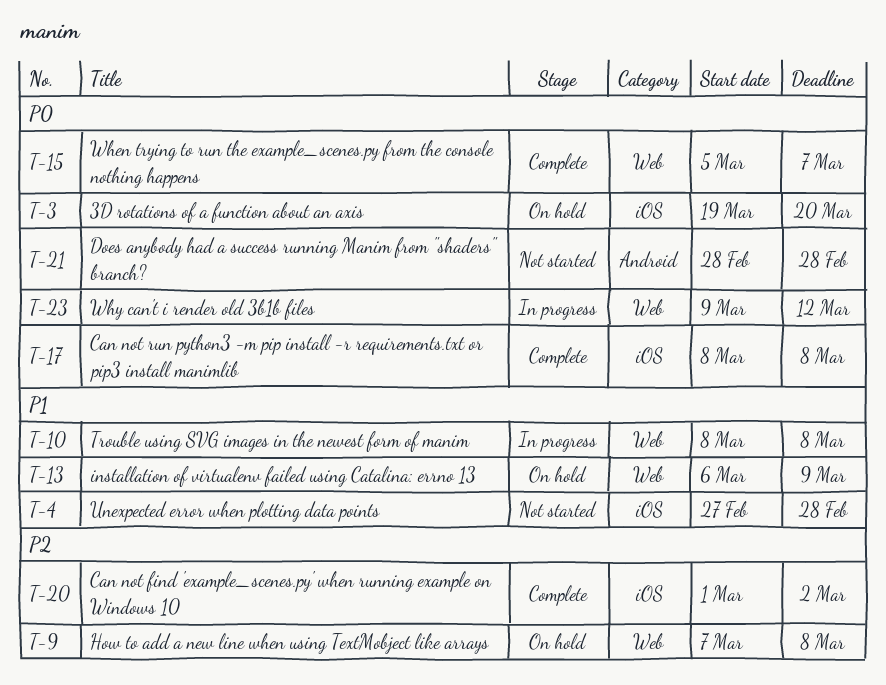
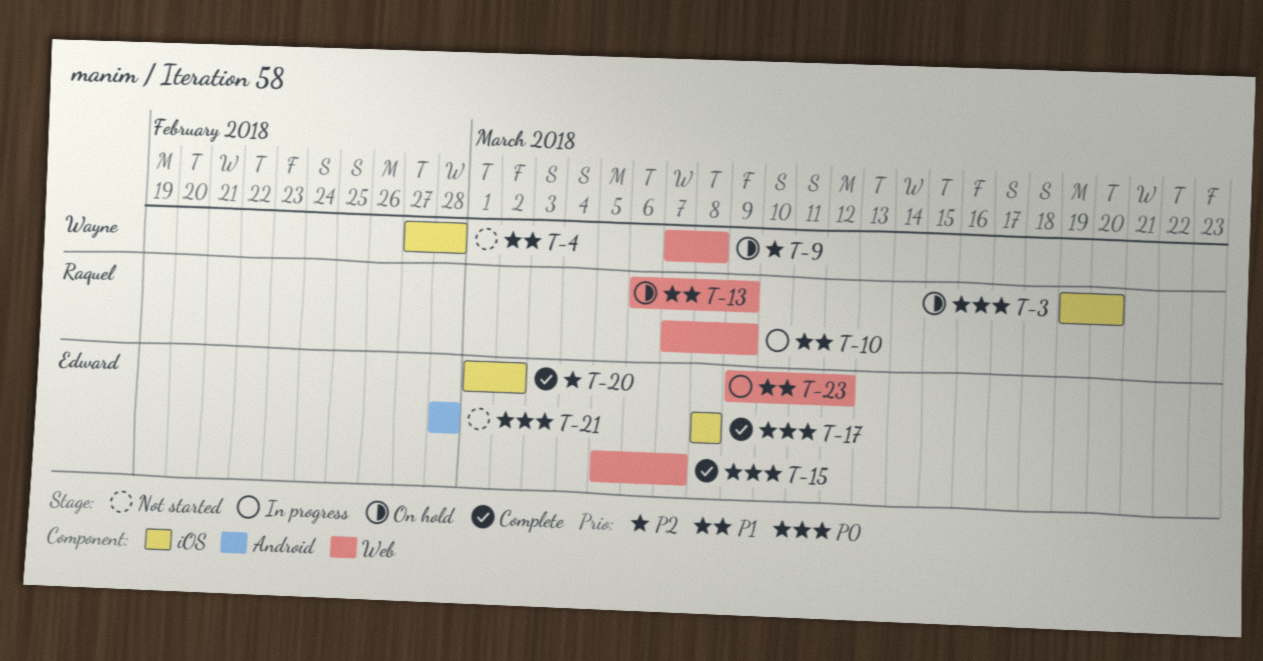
T-10, start: Mar 8 -> Mar 7
T-10, due: Mar 8 -> Mar 9
T-23, priority: P0 -> P1

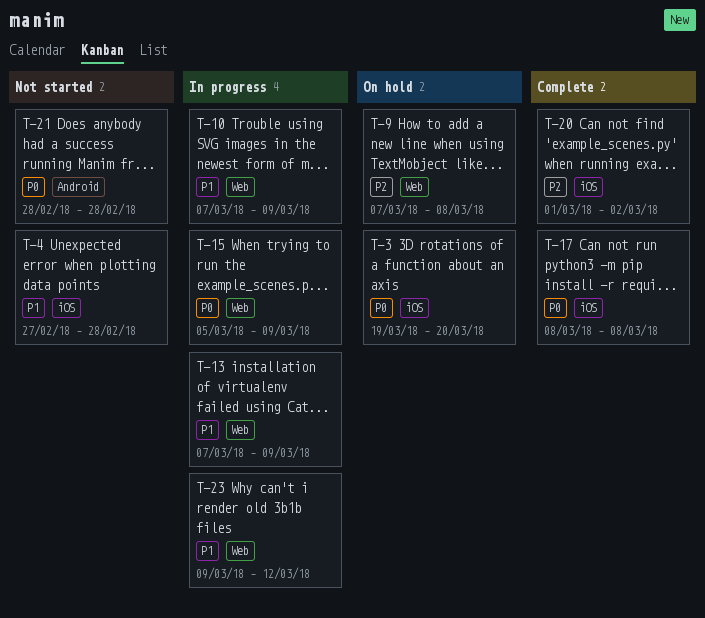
T-13, status: On hold -> In progress
T-13, start: Mar 6 -> Mar 7
T-15, status: Complete -> In progress
T-15, due: Mar 7 -> Mar 9

